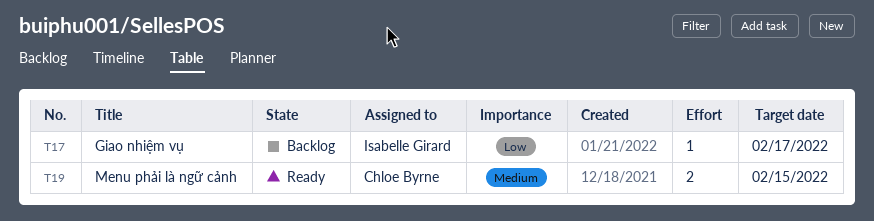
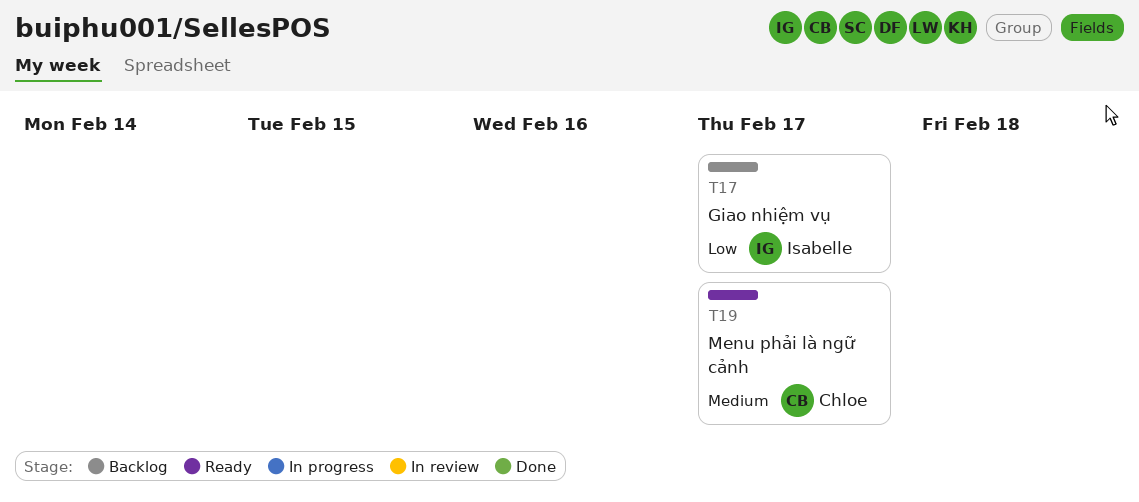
T19, due: Feb 15 -> Feb 17

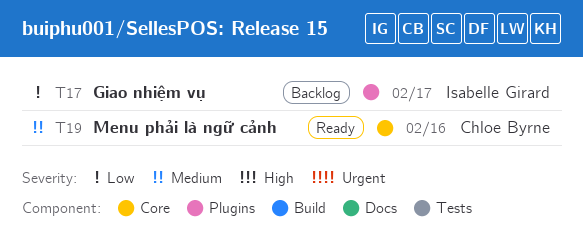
T19, due: Feb 17 -> Feb 16

